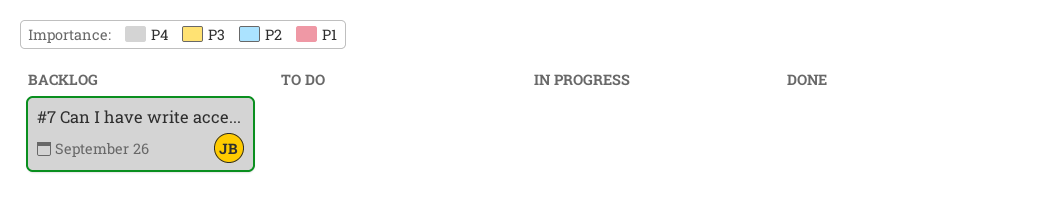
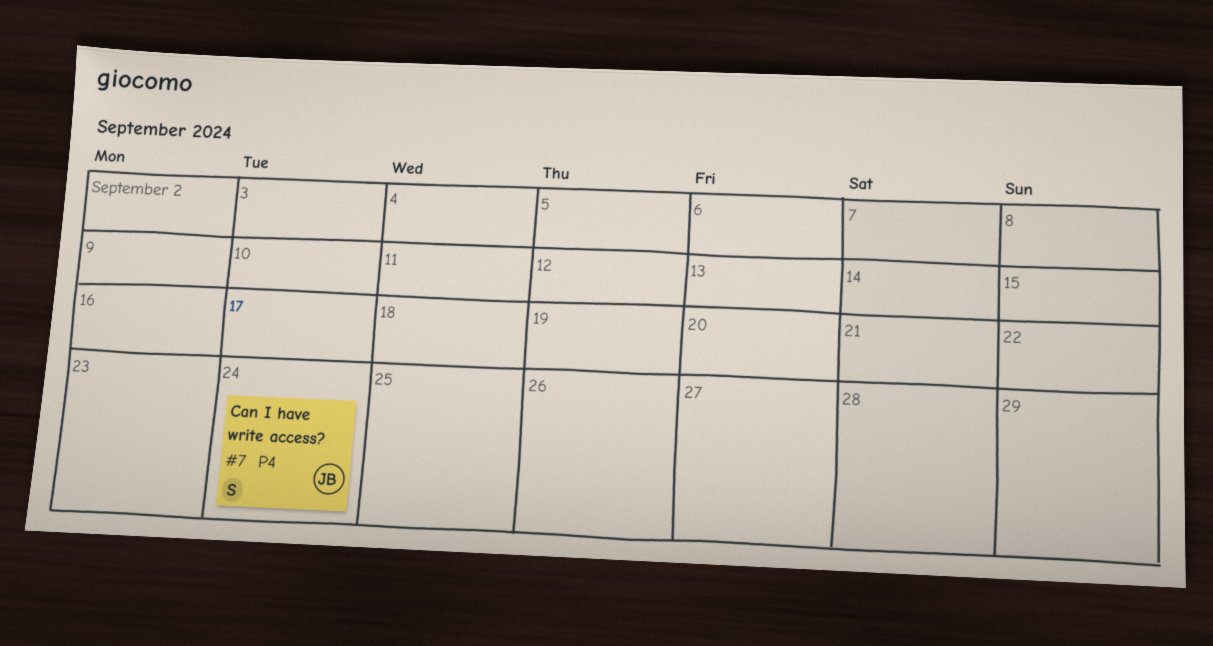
#7, due: Sep 26 -> Sep 24

